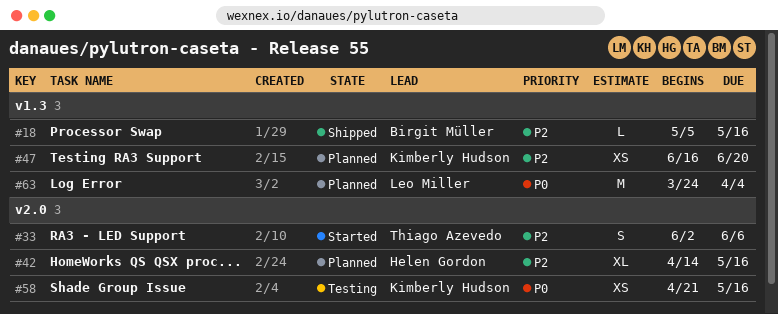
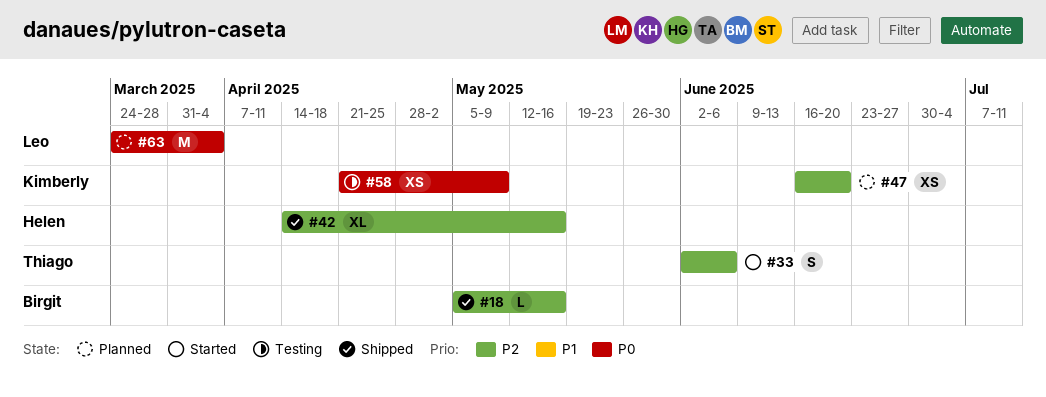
#42, status: Planned -> Shipped
#58, due: May 16 -> May 9

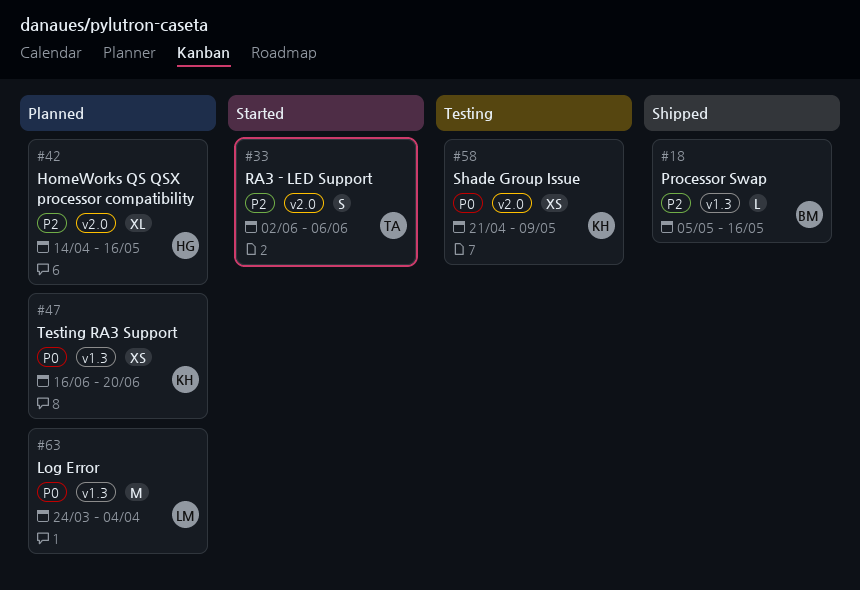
#42, status: Shipped -> Planned
#47, priority: P2 -> P0

